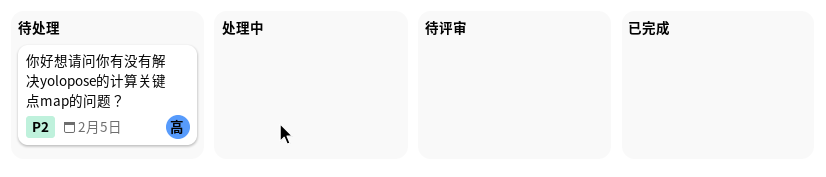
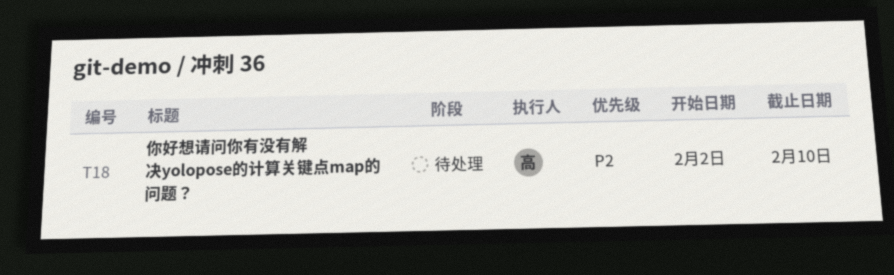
你好想请问你有没有解决yolopose的计算关键点map的问题？, due: Feb 5 -> Feb 10

